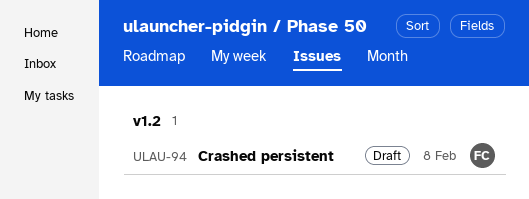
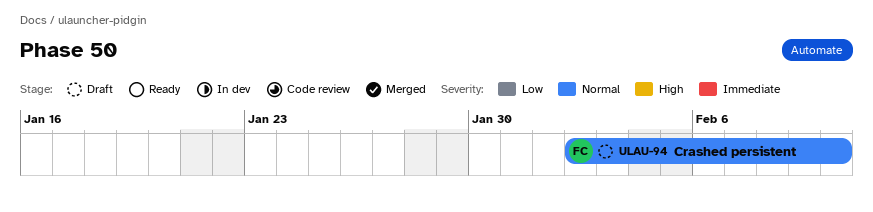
ULAU-94, due: Feb 8 -> Feb 10

